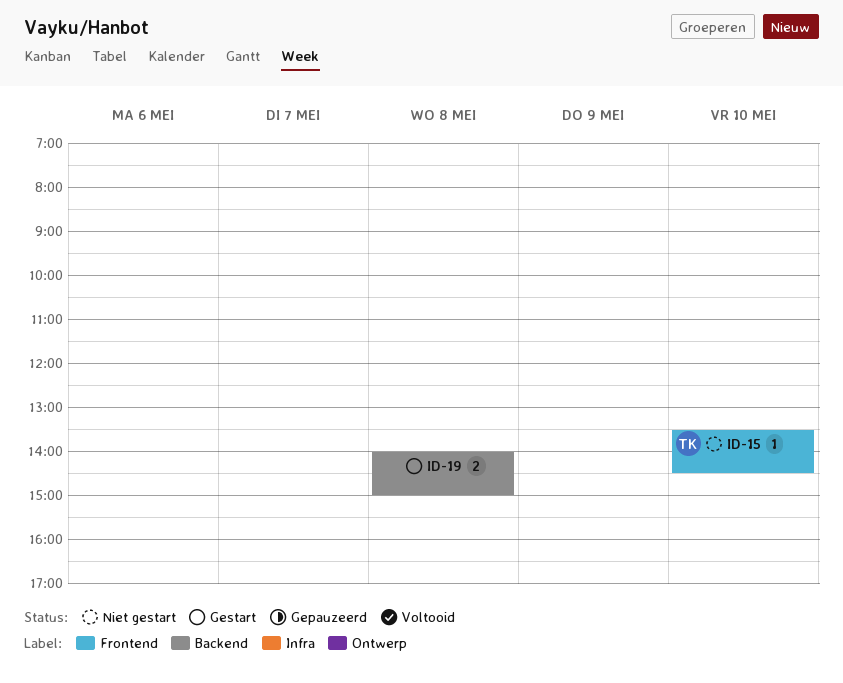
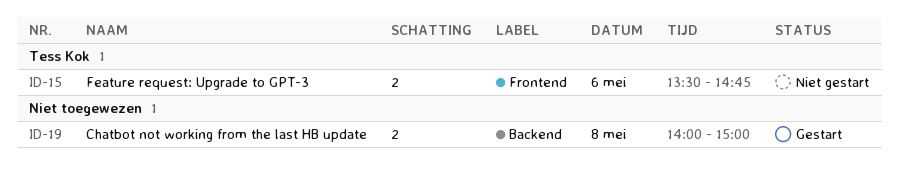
ID-15, estimate: 1 -> 2
ID-15, day: May 10 -> May 6
ID-15, ends: 14:30 -> 14:45

